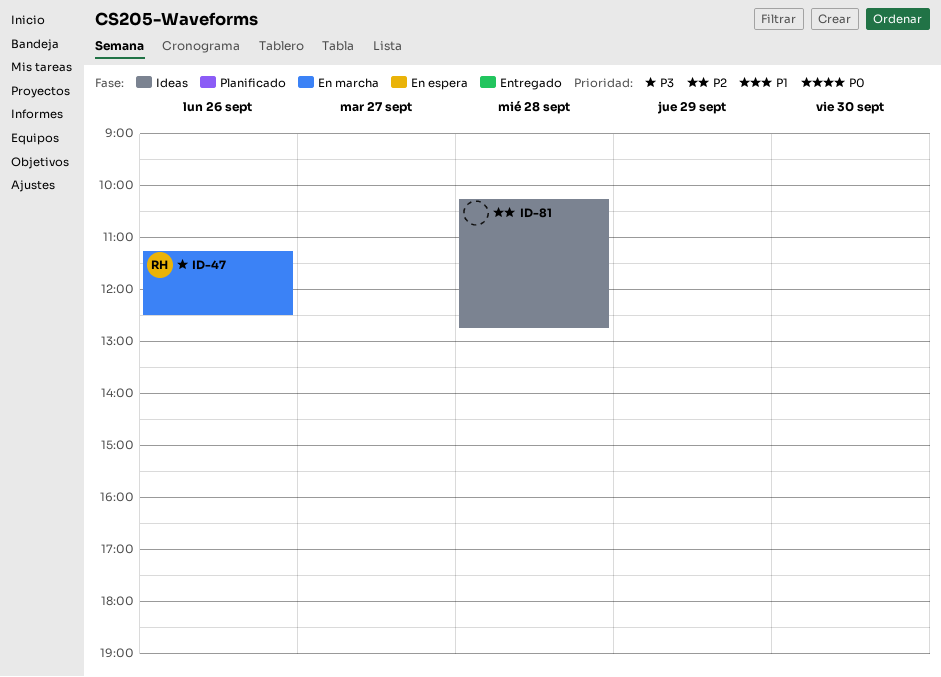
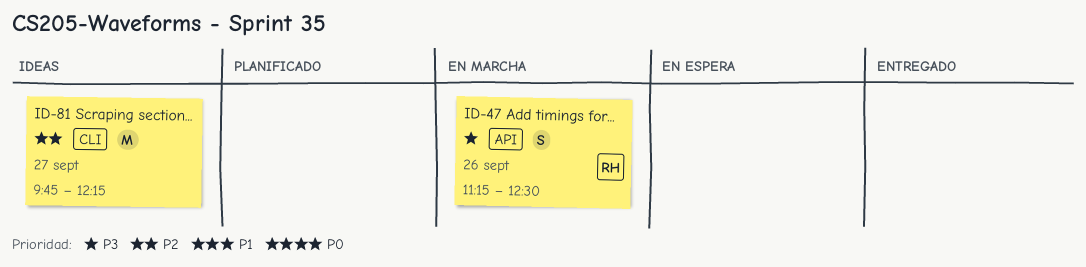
ID-81, day: Sep 28 -> Sep 27
ID-81, begins: 10:15 -> 09:45
ID-81, ends: 12:45 -> 12:15

